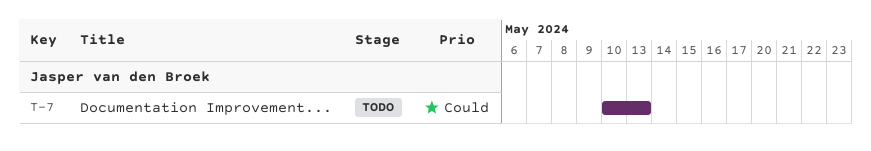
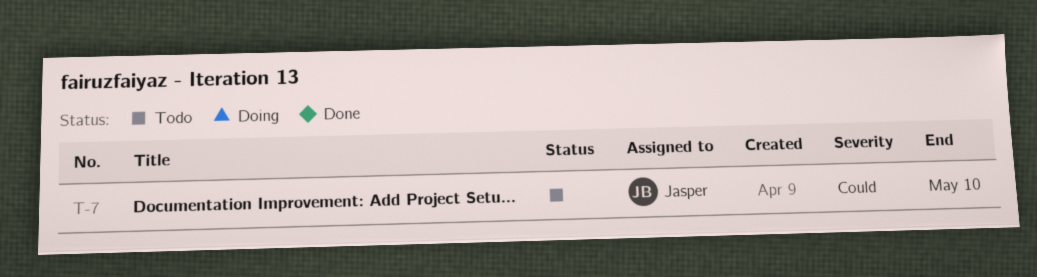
T-7, due: May 13 -> May 10

